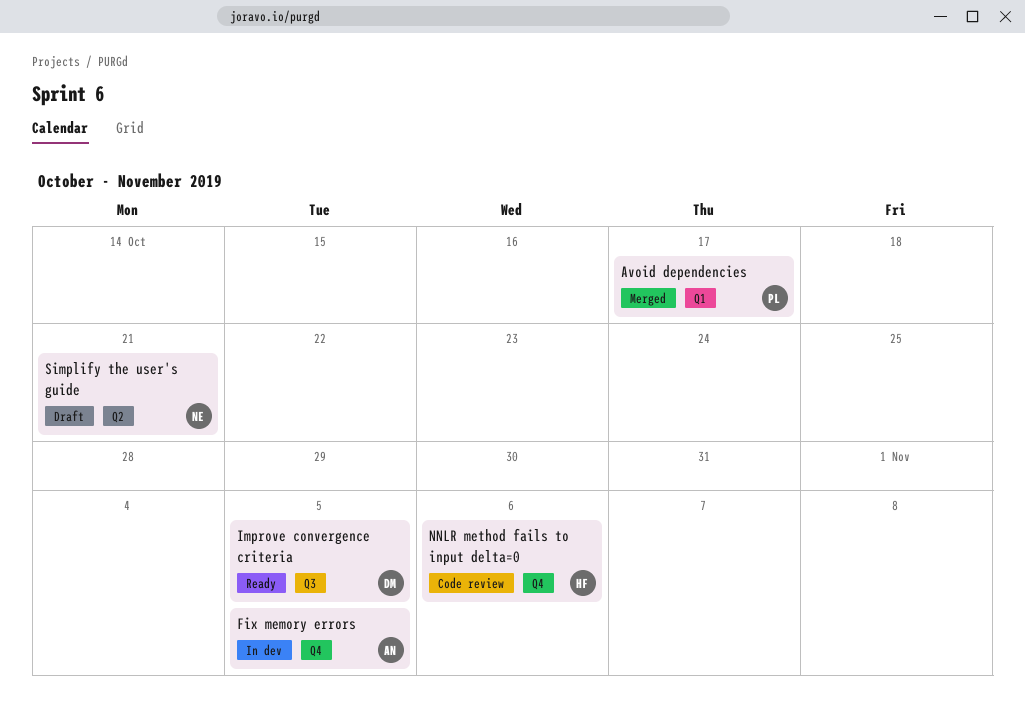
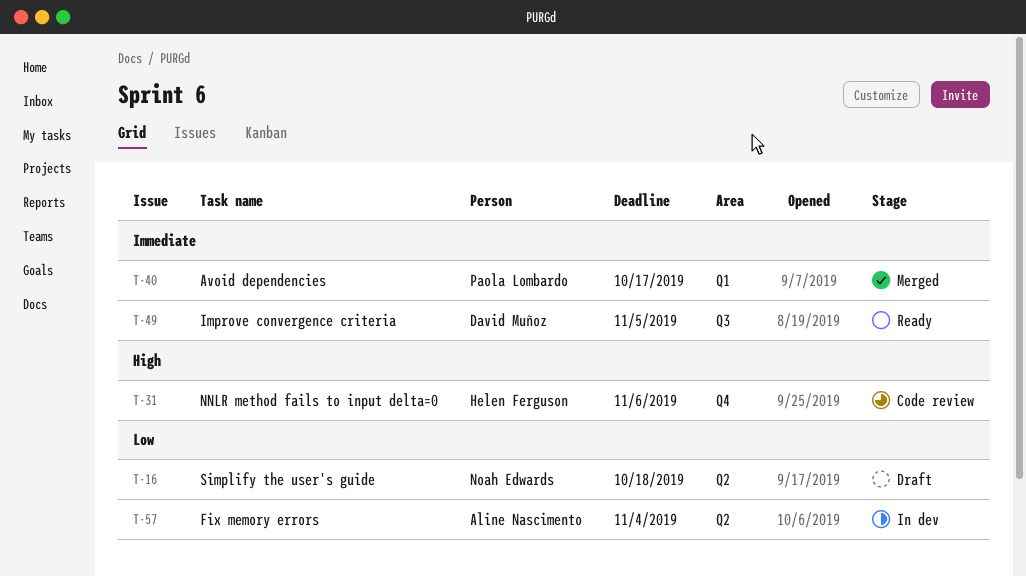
Fix memory errors, label: Q4 -> Q2
Fix memory errors, due: Nov 5 -> Nov 4
Simplify the user's guide, due: Oct 21 -> Oct 18

